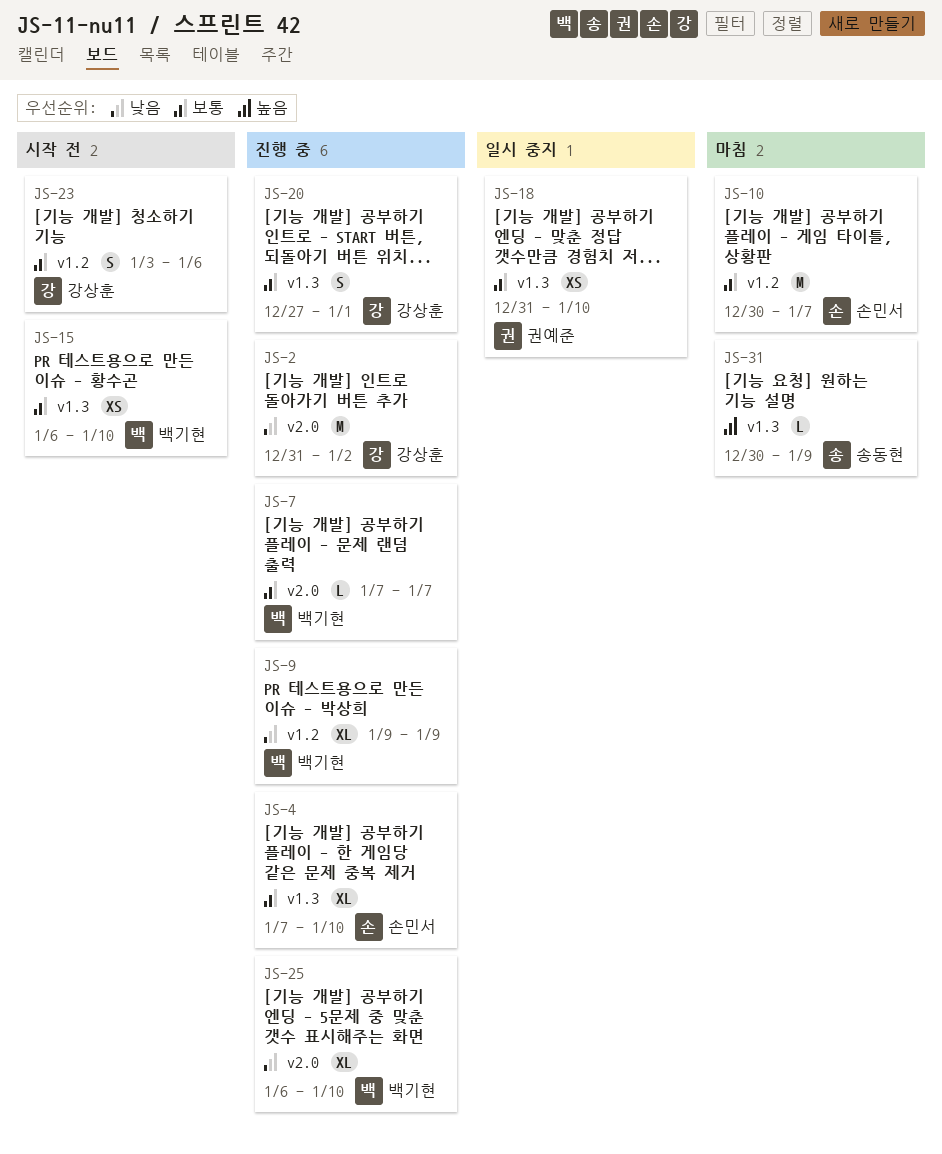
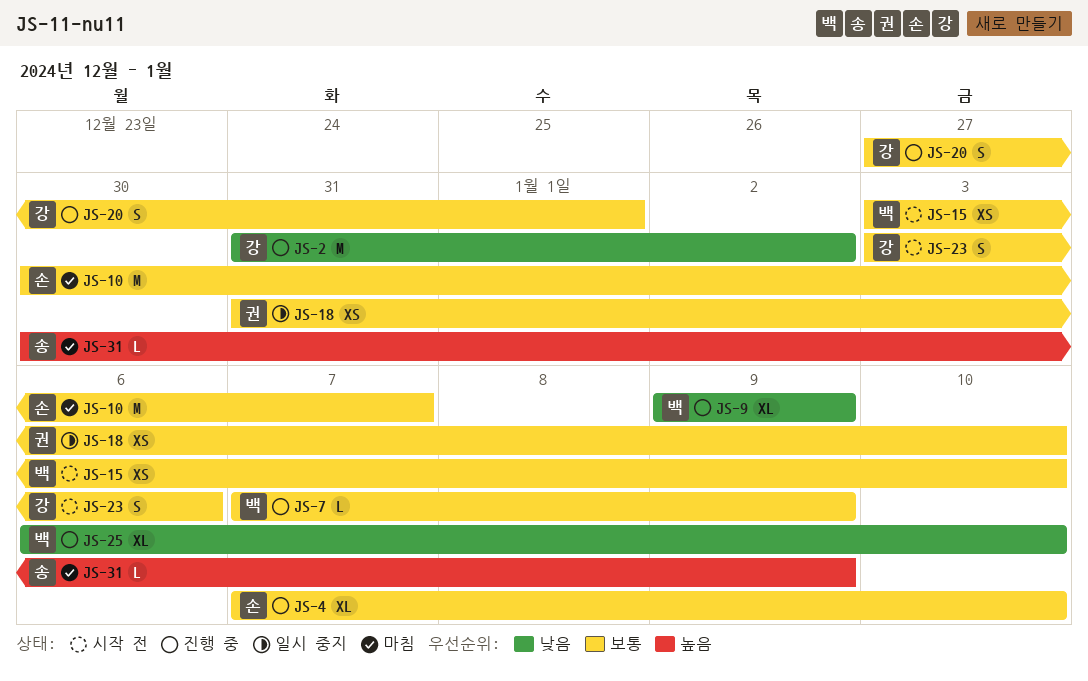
JS-7, due: Jan 7 -> Jan 9
JS-15, start: Jan 6 -> Jan 3

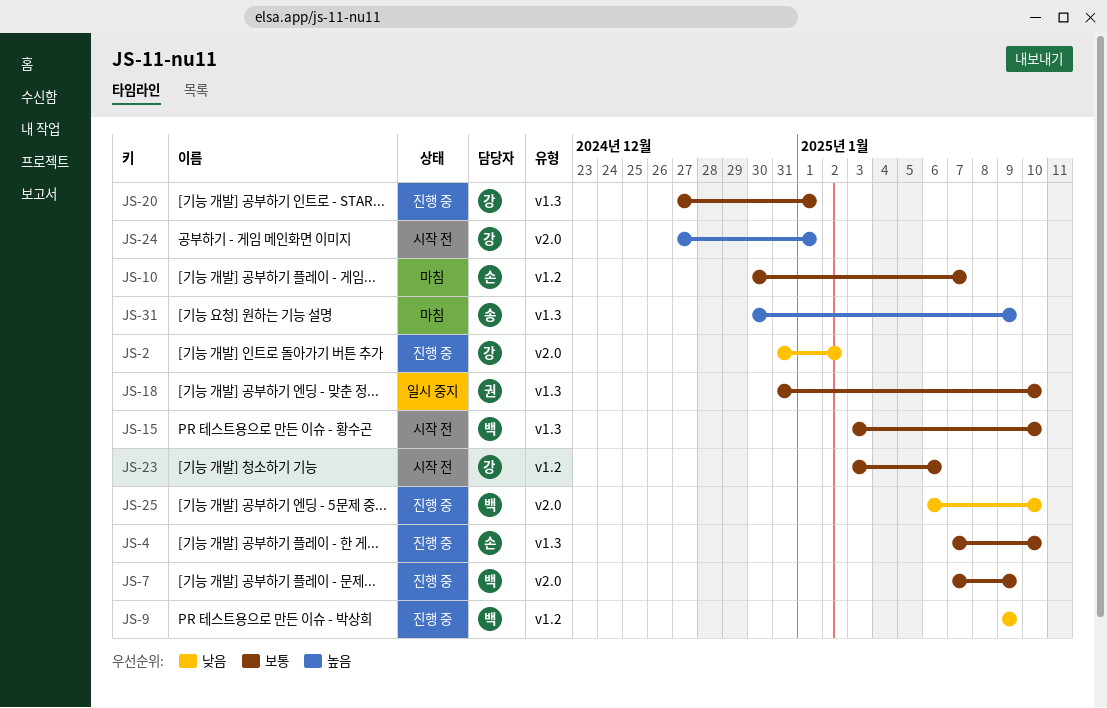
JS-24: none -> present

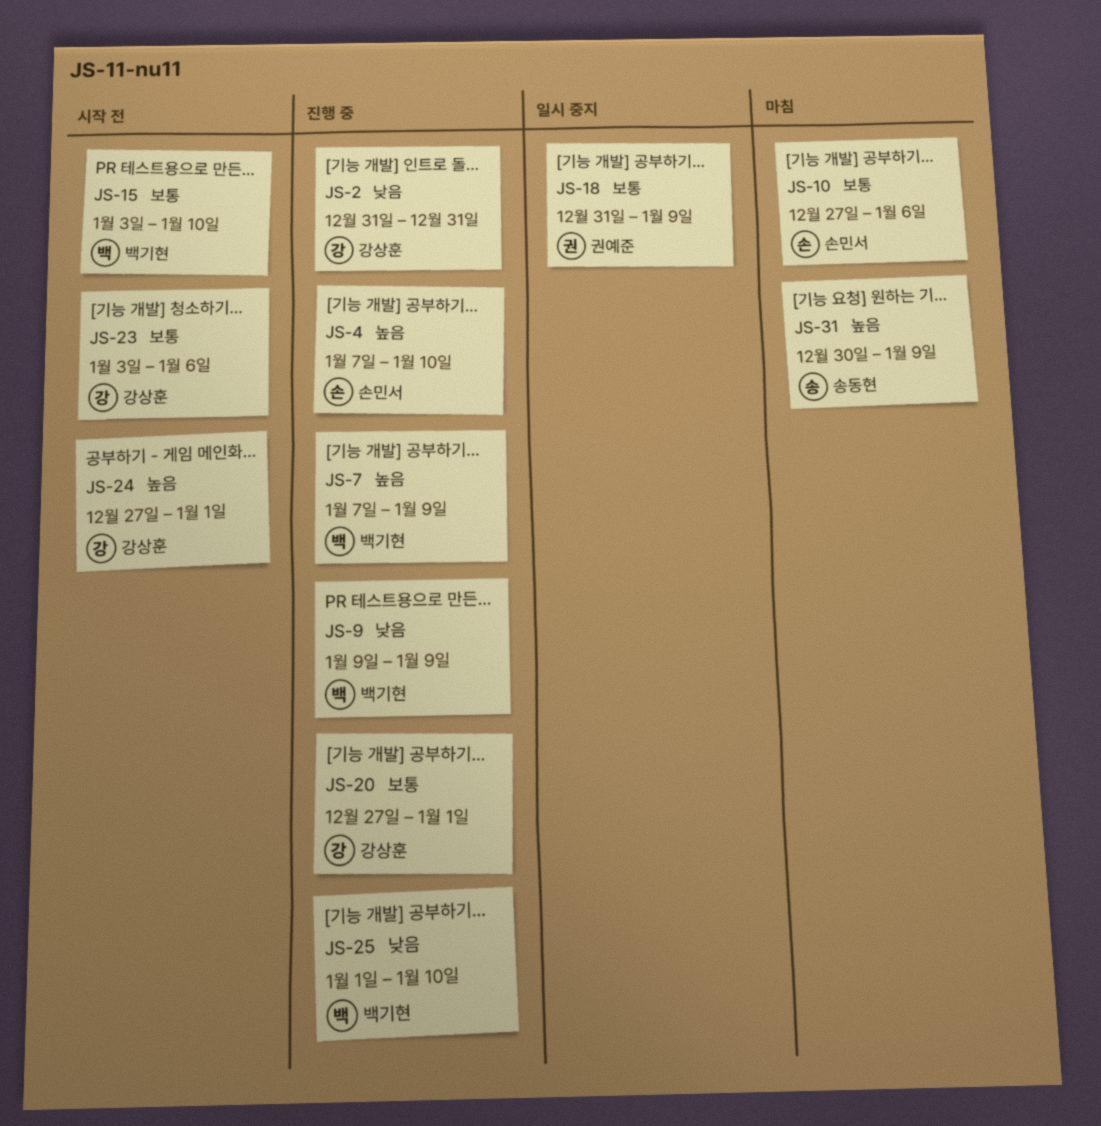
JS-2, due: Jan 2 -> Dec 31
JS-4, priority: 보통 -> 높음
JS-7, priority: 보통 -> 높음
JS-10, start: Dec 30 -> Dec 27
JS-10, due: Jan 7 -> Jan 6
JS-18, due: Jan 10 -> Jan 9
JS-25, start: Jan 6 -> Jan 1

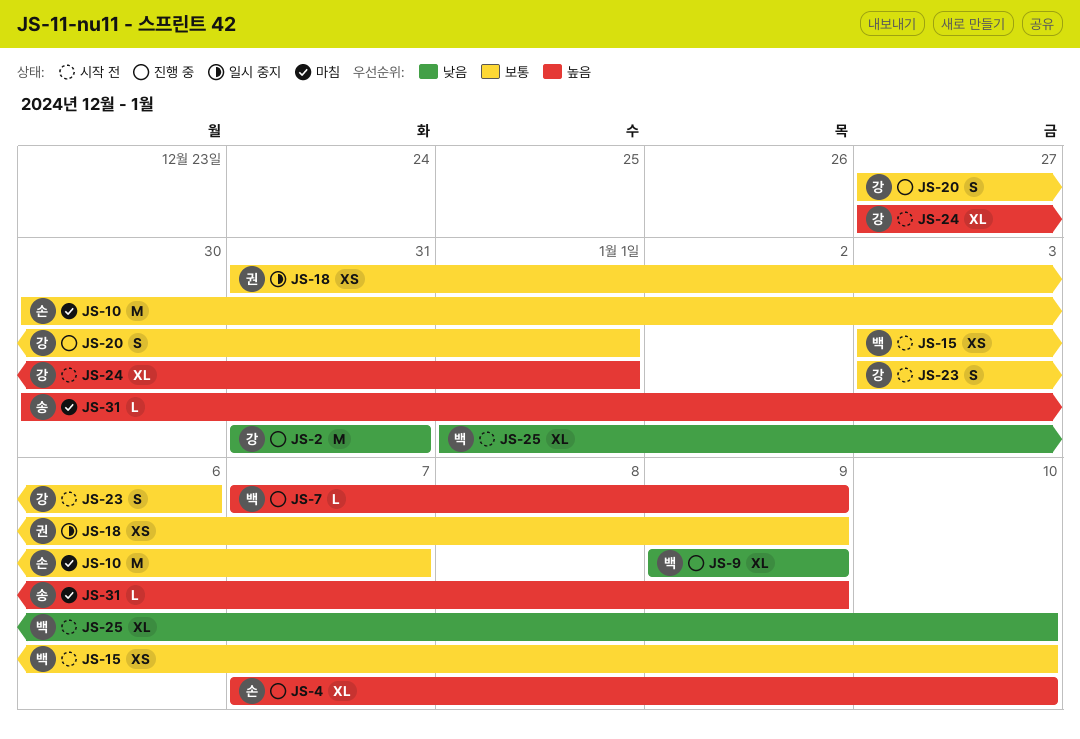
JS-10, start: Dec 27 -> Dec 30
JS-10, due: Jan 6 -> Jan 7
JS-25, status: 진행 중 -> 시작 전

